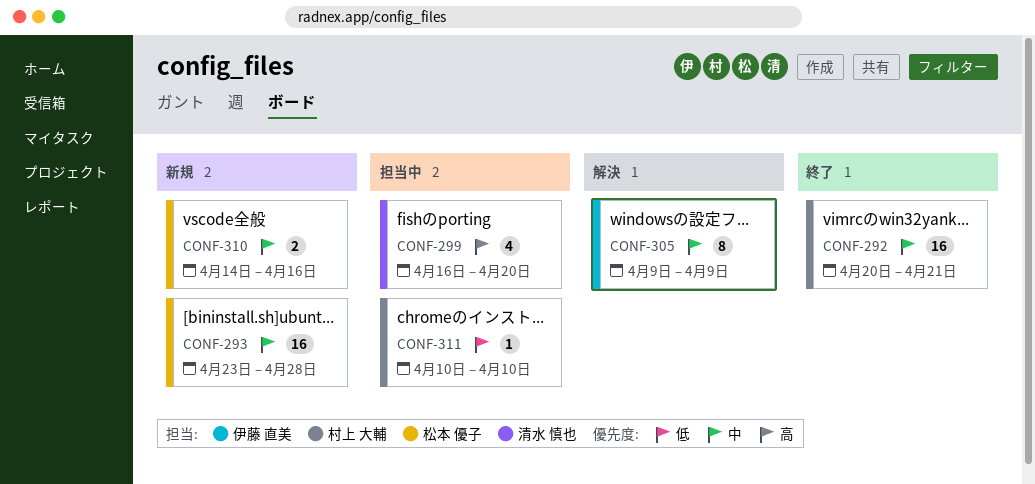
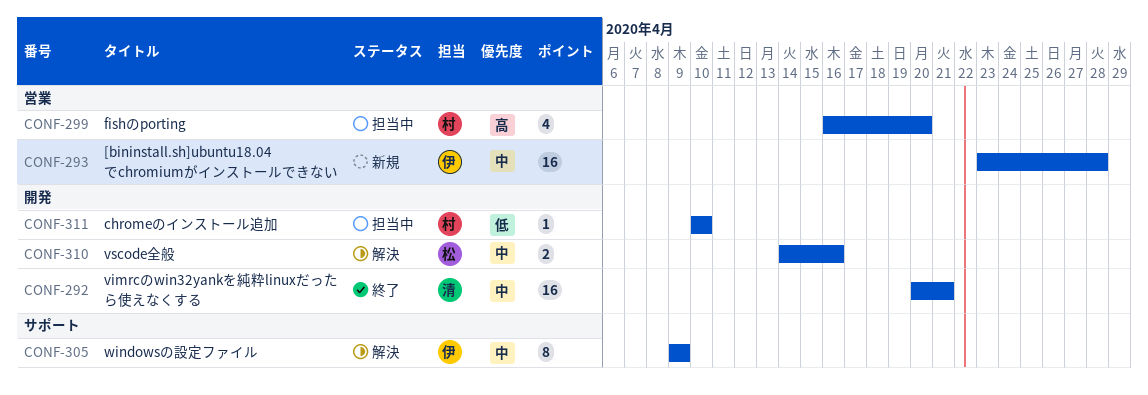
CONF-292, owner: 村上 大輔 -> 清水 慎也
CONF-293, owner: 松本 優子 -> 伊藤 直美
CONF-299, owner: 清水 慎也 -> 村上 大輔
CONF-310, status: 新規 -> 解決

